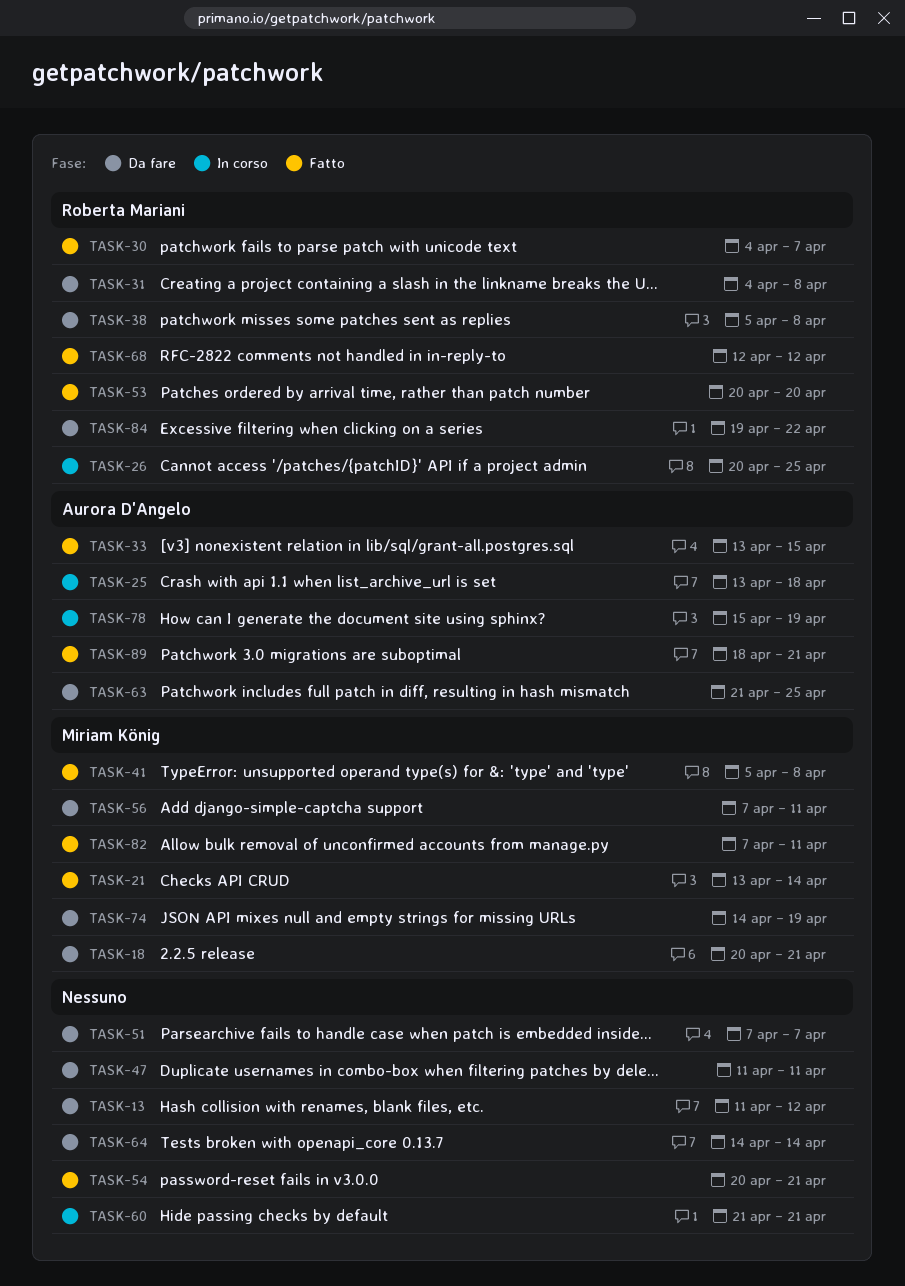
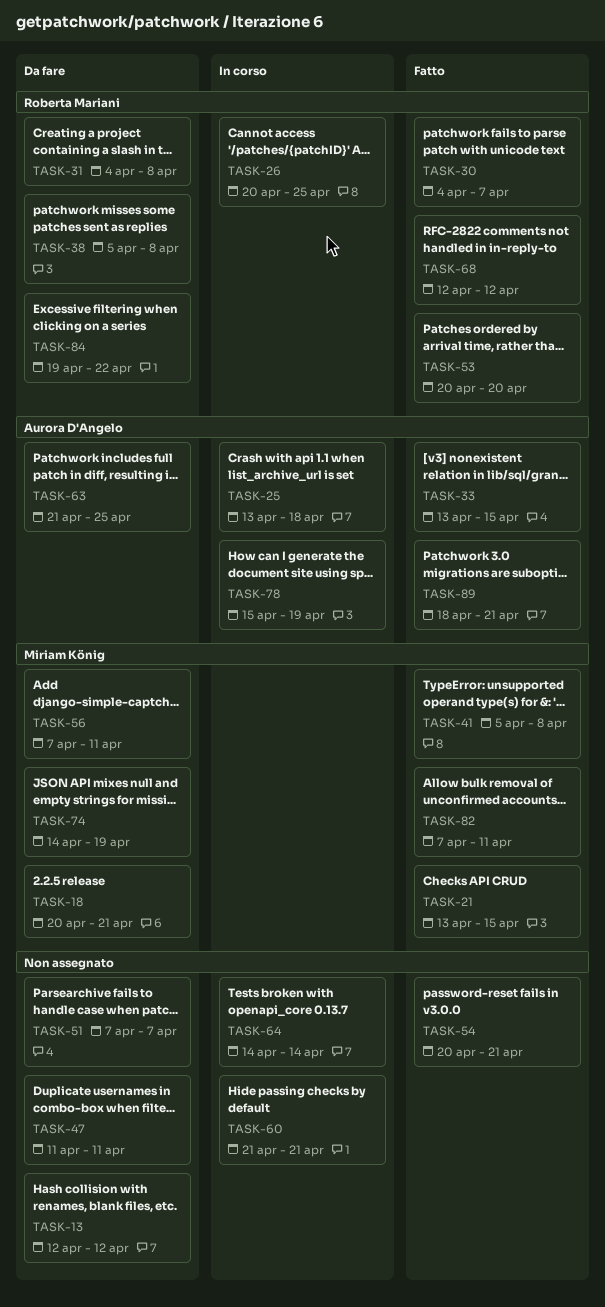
TASK-13, start: Apr 11 -> Apr 12
TASK-21, due: Apr 14 -> Apr 15
TASK-64, status: Da fare -> In corso

